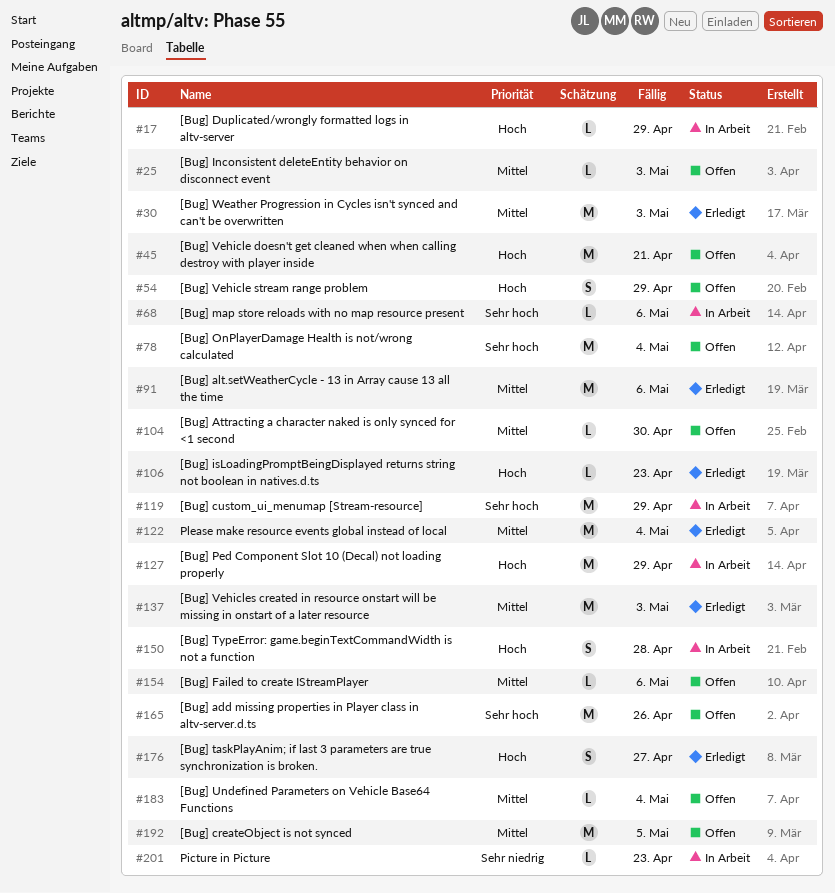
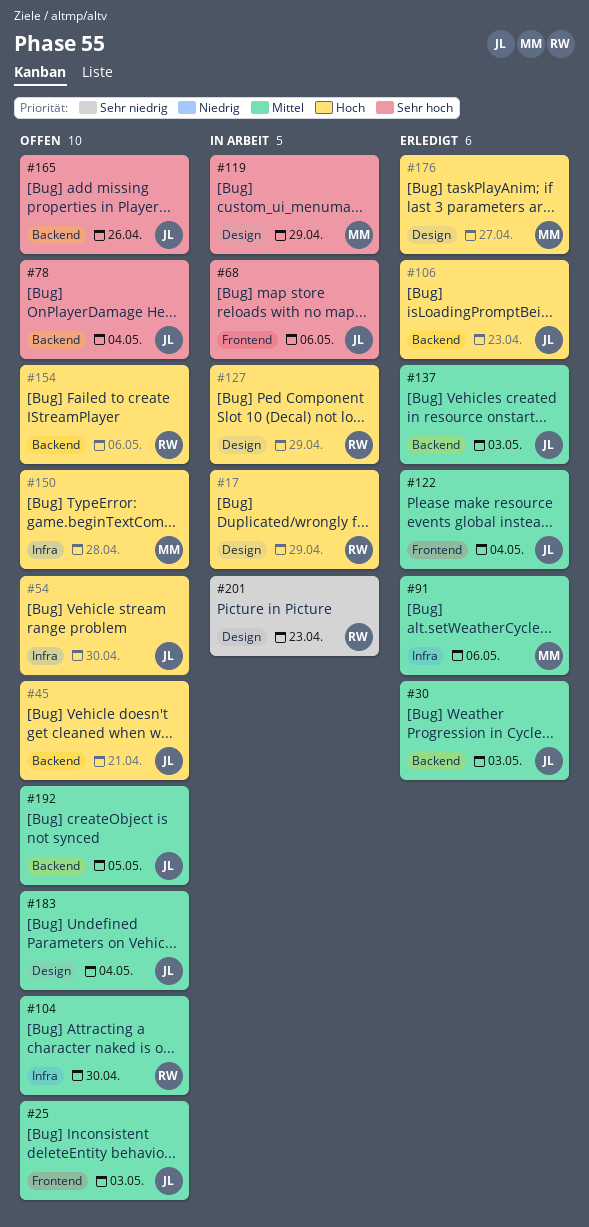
#54, due: Apr 29 -> Apr 30
#150, status: In Arbeit -> Offen
#154, priority: Mittel -> Hoch

